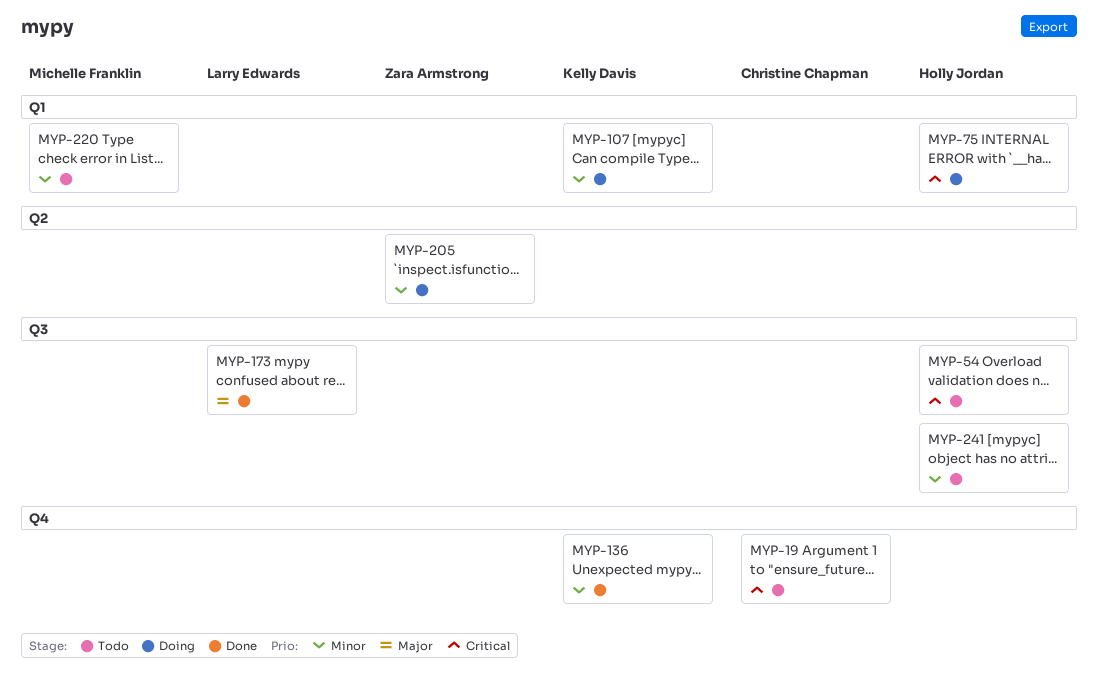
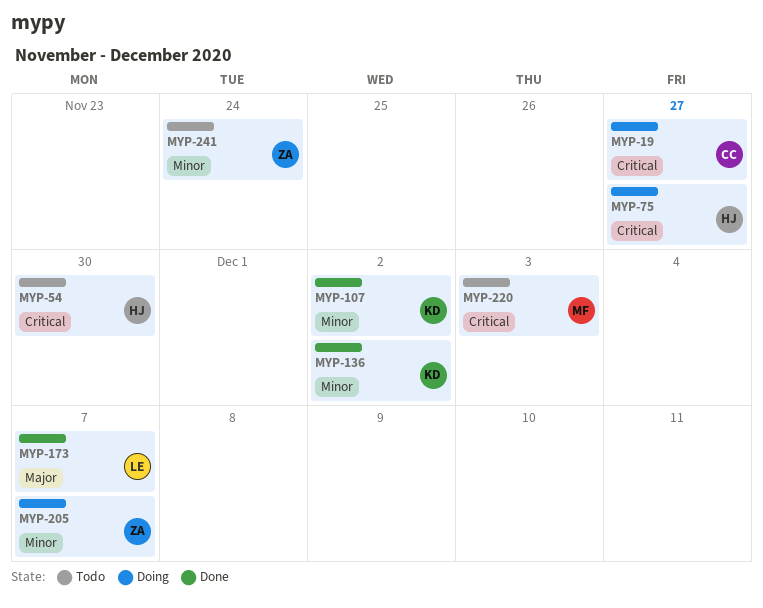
MYP-19, status: Todo -> Doing
MYP-107, status: Doing -> Done
MYP-220, priority: Minor -> Critical
MYP-241, owner: Holly Jordan -> Zara Armstrong

